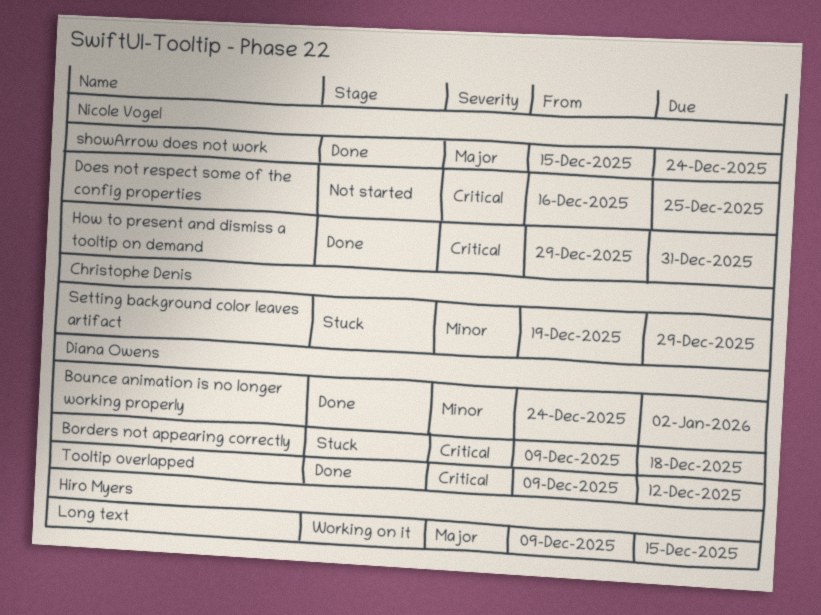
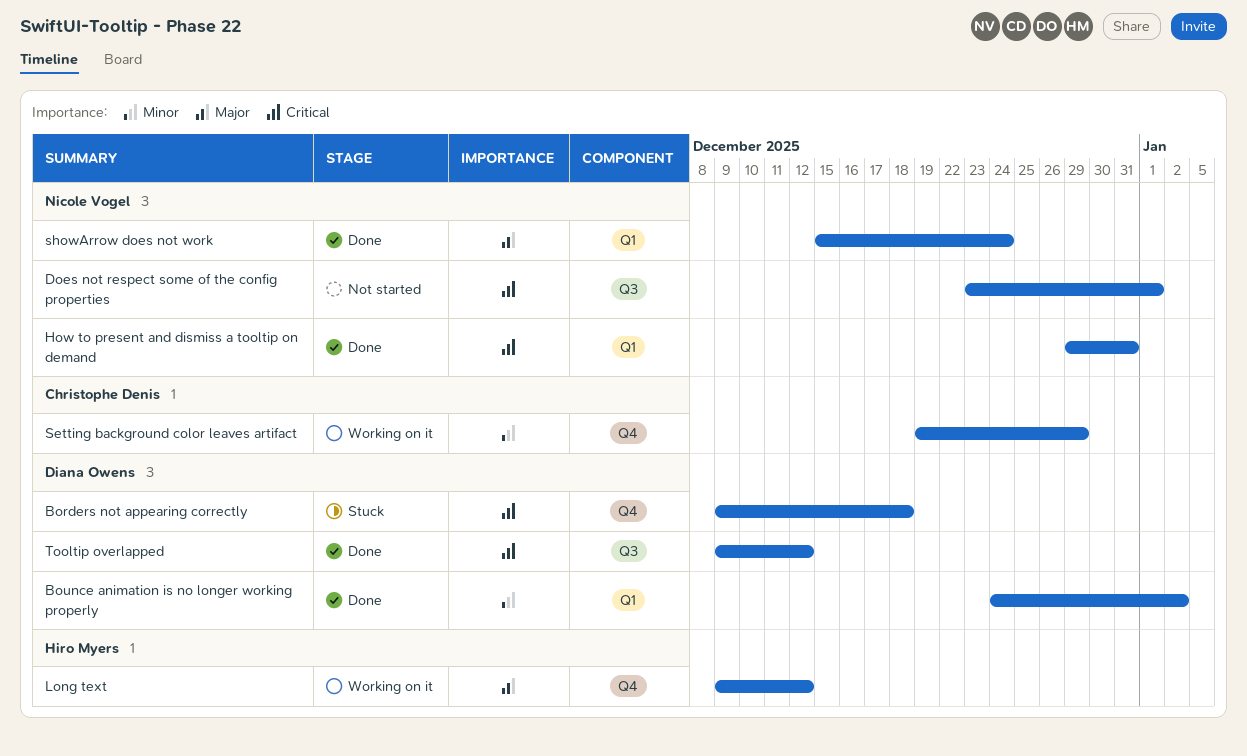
Does not respect some of the config properties, start: Dec 16 -> Dec 23
Does not respect some of the config properties, due: Dec 25 -> Jan 1
Long text, due: Dec 15 -> Dec 12
Setting background color leaves artifact, status: Stuck -> Working on it

